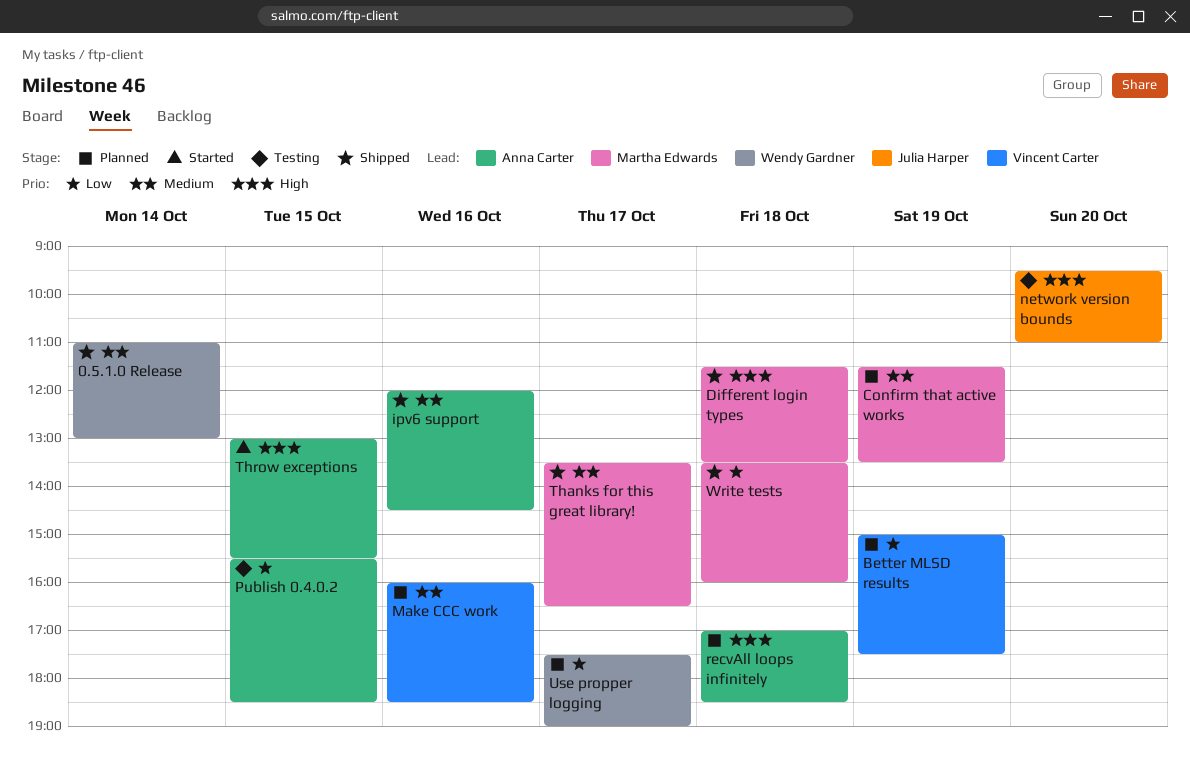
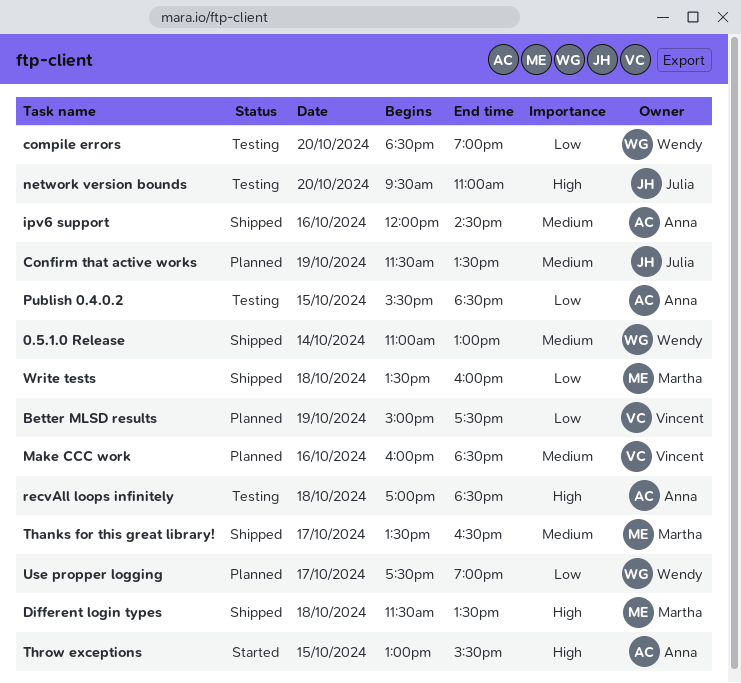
compile errors: none -> present
Confirm that active works, owner: Martha Edwards -> Julia Harper
recvAll loops infinitely, status: Planned -> Testing

